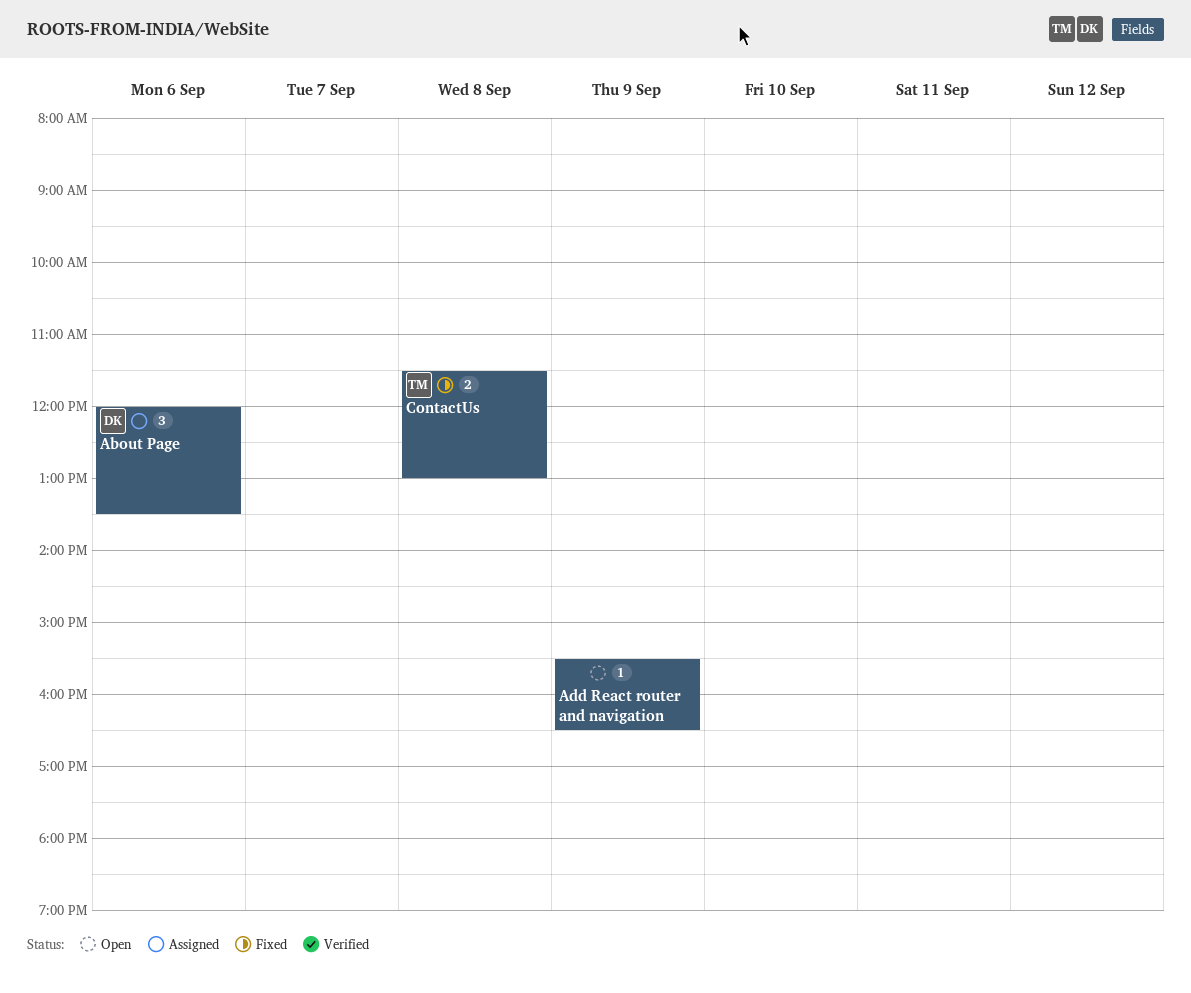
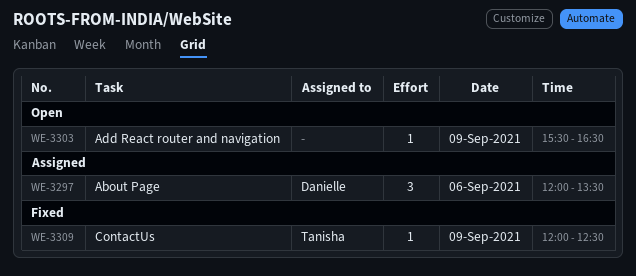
ContactUs, estimate: 2 -> 1
ContactUs, day: Sep 8 -> Sep 9
ContactUs, begins: 11:30 -> 12:00
ContactUs, ends: 13:00 -> 12:30

